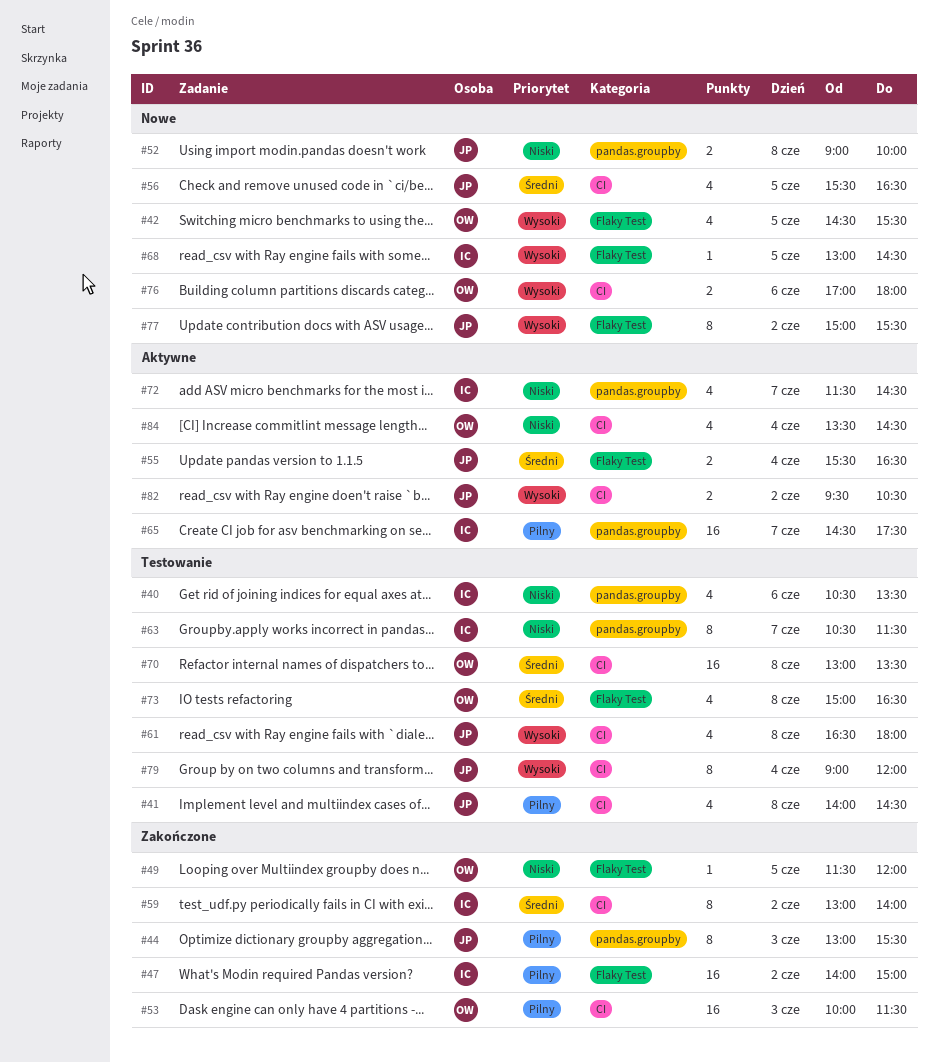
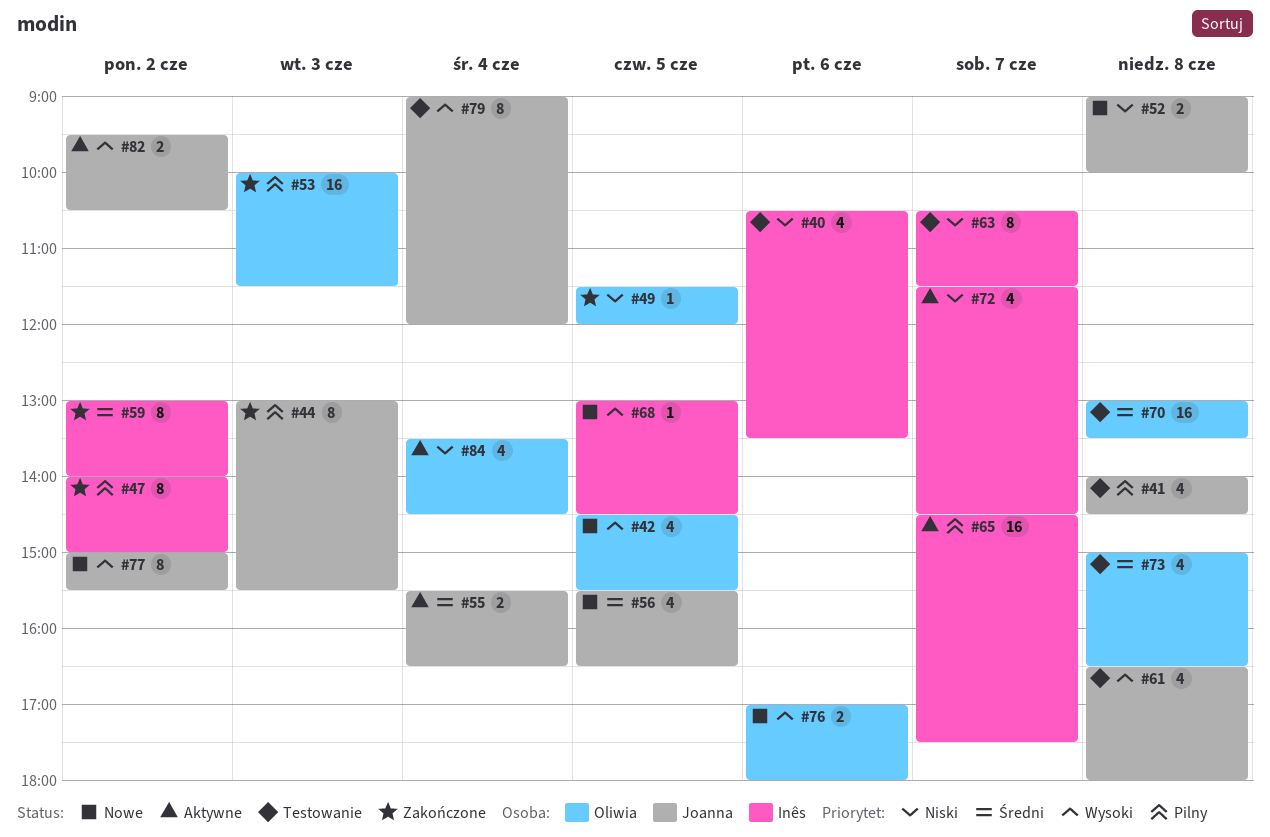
#47, estimate: 16 -> 8

